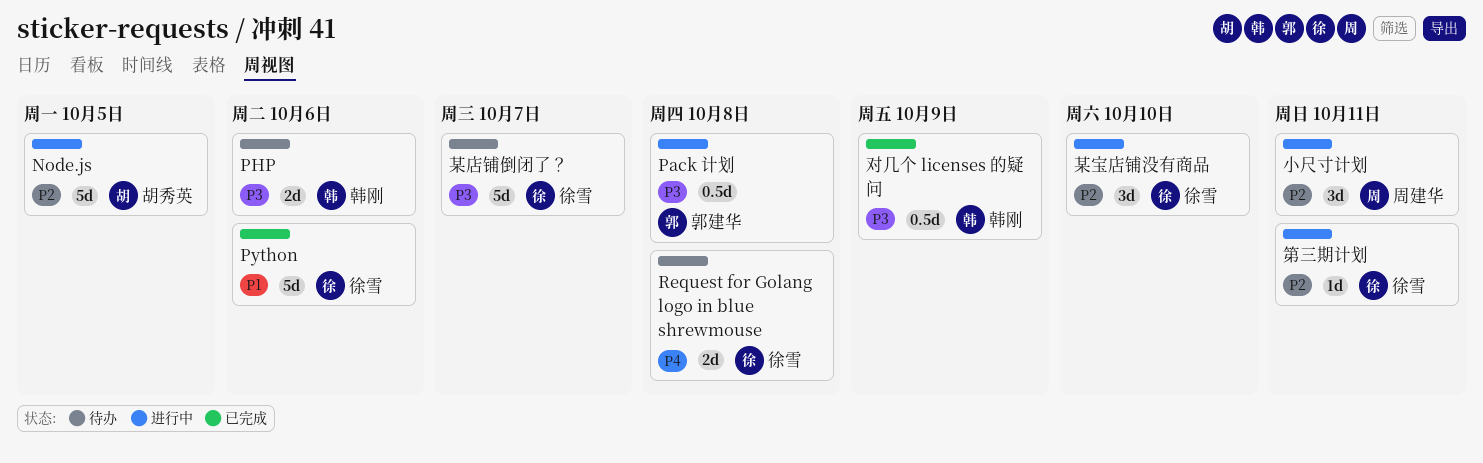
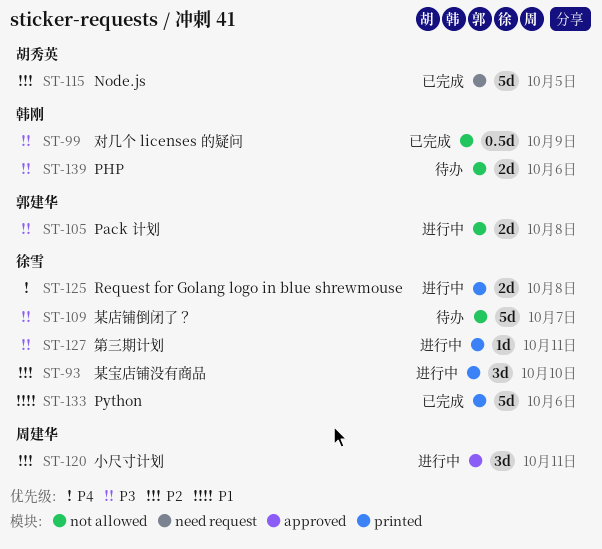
Node.js, status: 进行中 -> 已完成
Pack 计划, estimate: 0.5d -> 2d
Request for Golang logo in blue shrewmouse, status: 待办 -> 进行中
第三期计划, priority: P2 -> P3

